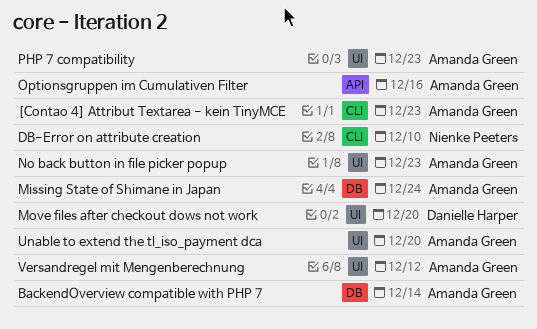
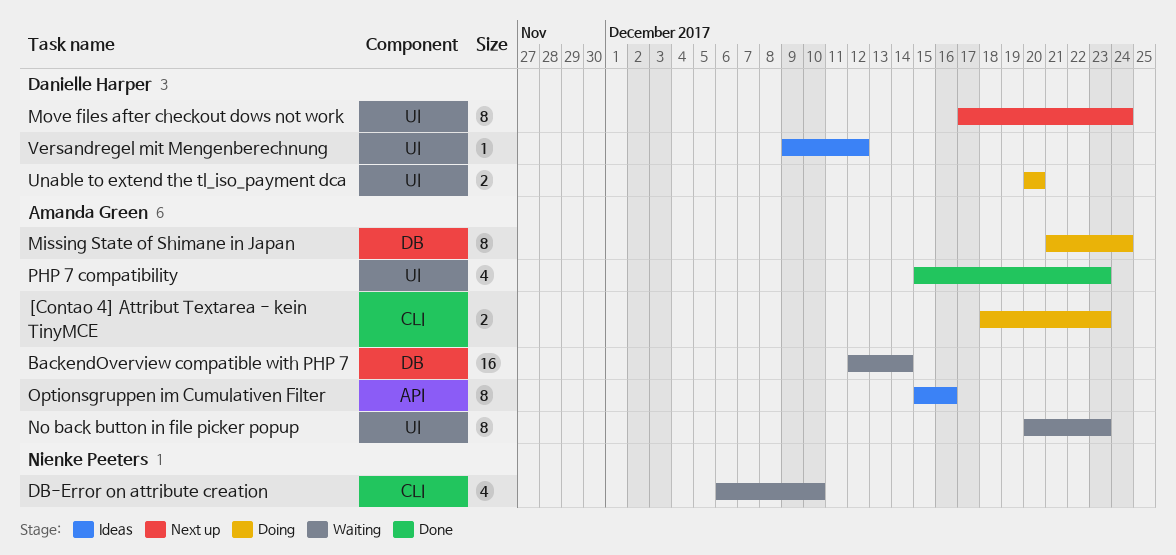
Move files after checkout dows not work, due: Dec 20 -> Dec 24
Unable to extend the tl_iso_payment dca, owner: Amanda Green -> Danielle Harper
Versandregel mit Mengenberechnung, owner: Amanda Green -> Danielle Harper

